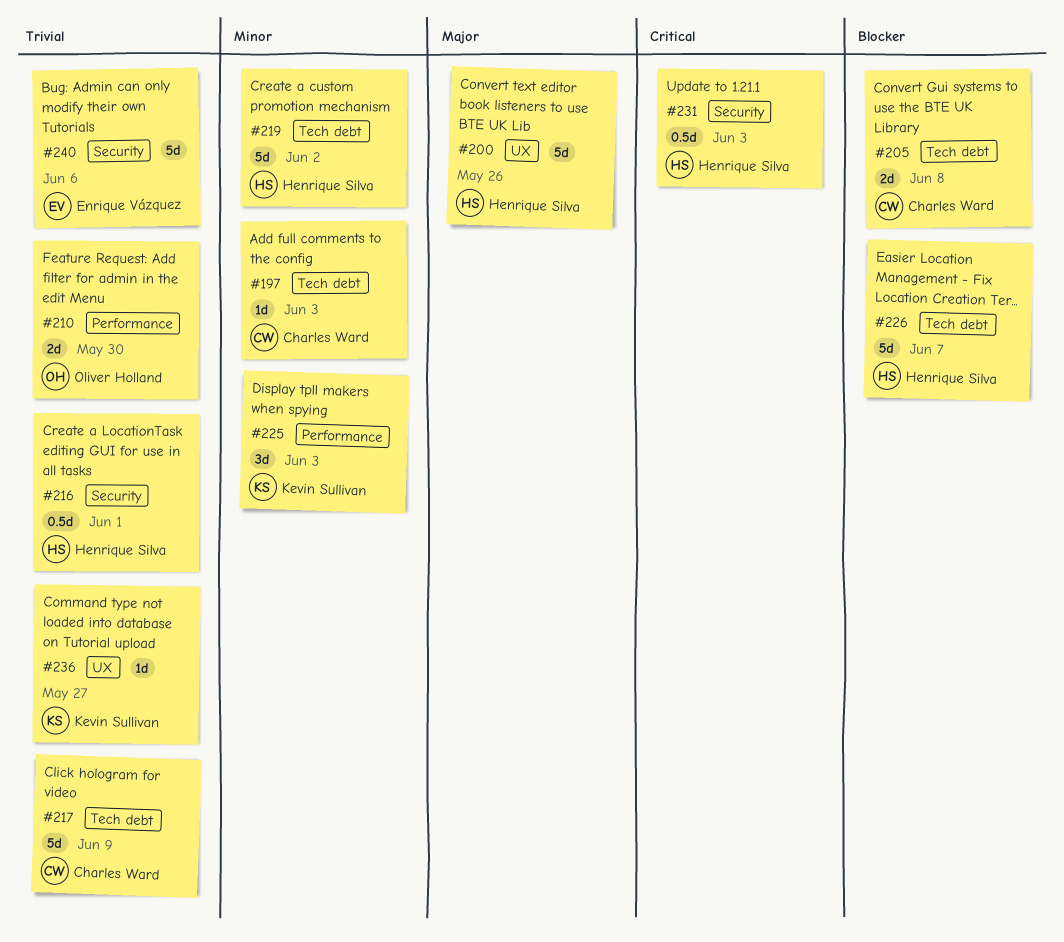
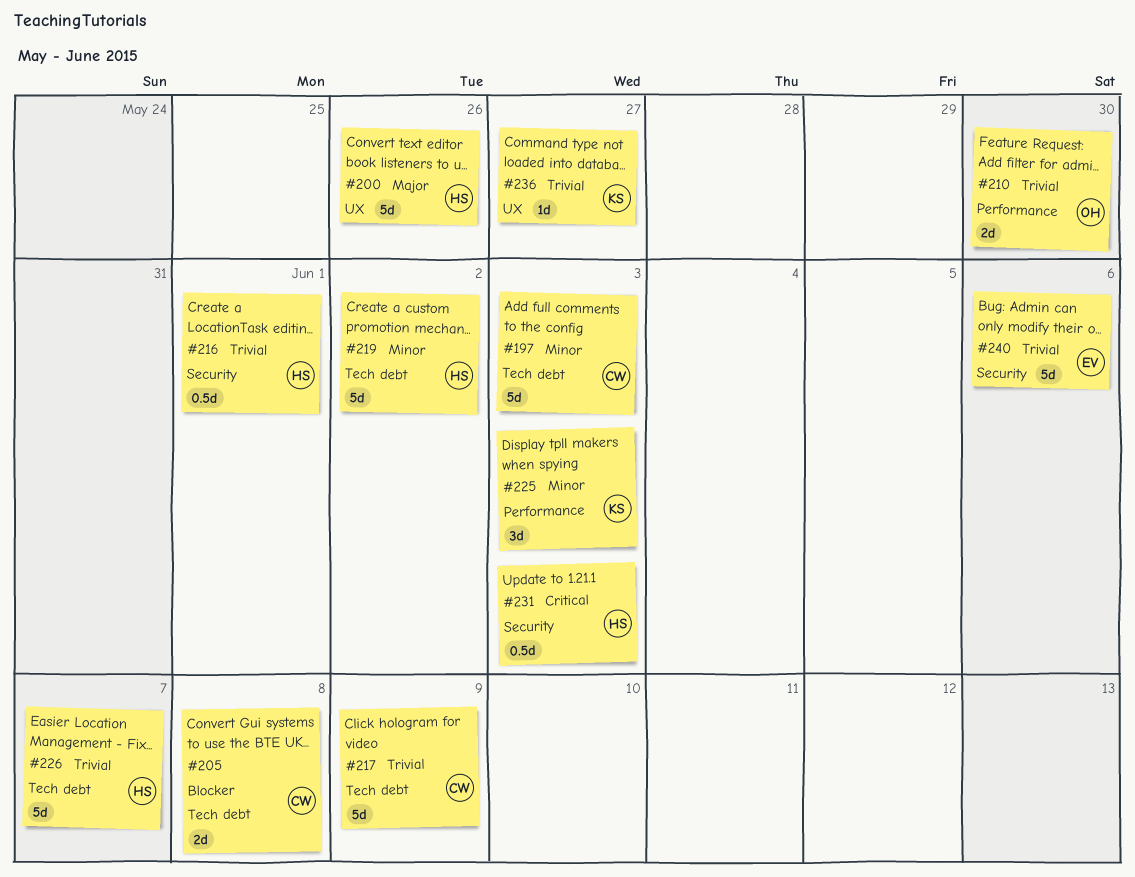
#197, estimate: 1d -> 5d
#226, priority: Blocker -> Trivial

